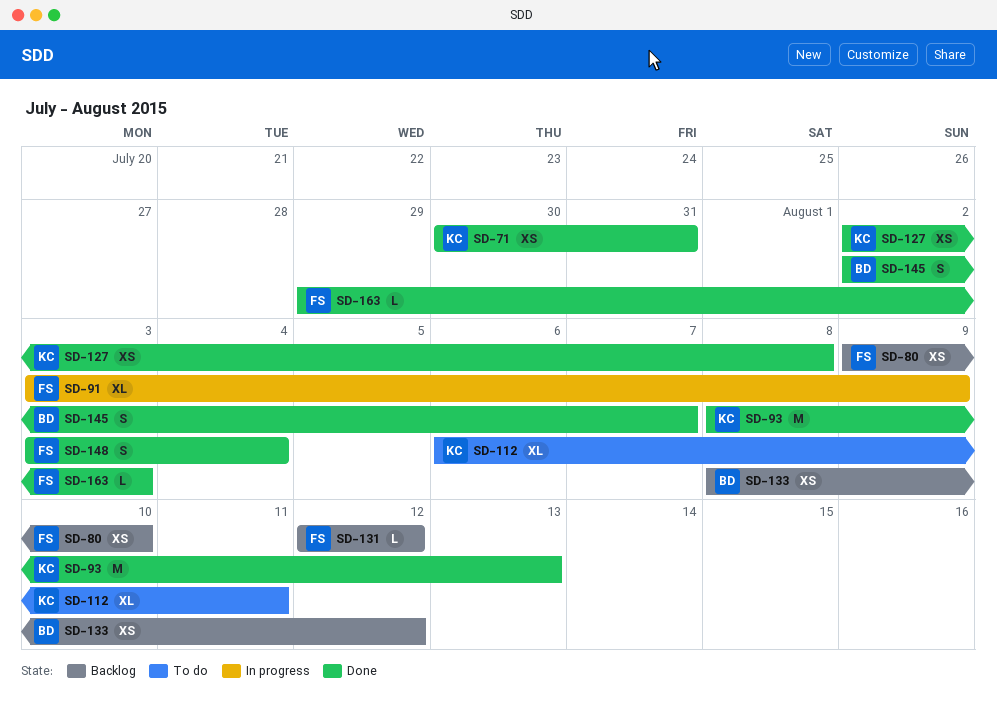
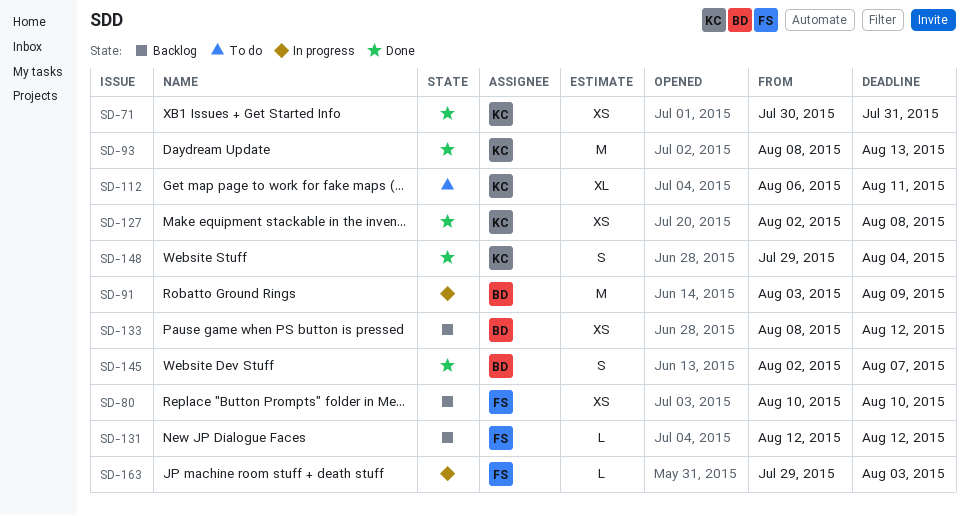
SD-80, start: Aug 9 -> Aug 10
SD-91, owner: FS -> BD
SD-91, estimate: XL -> M
SD-148, owner: FS -> KC
SD-148, start: Aug 3 -> Jul 29
SD-163, status: Done -> In progress

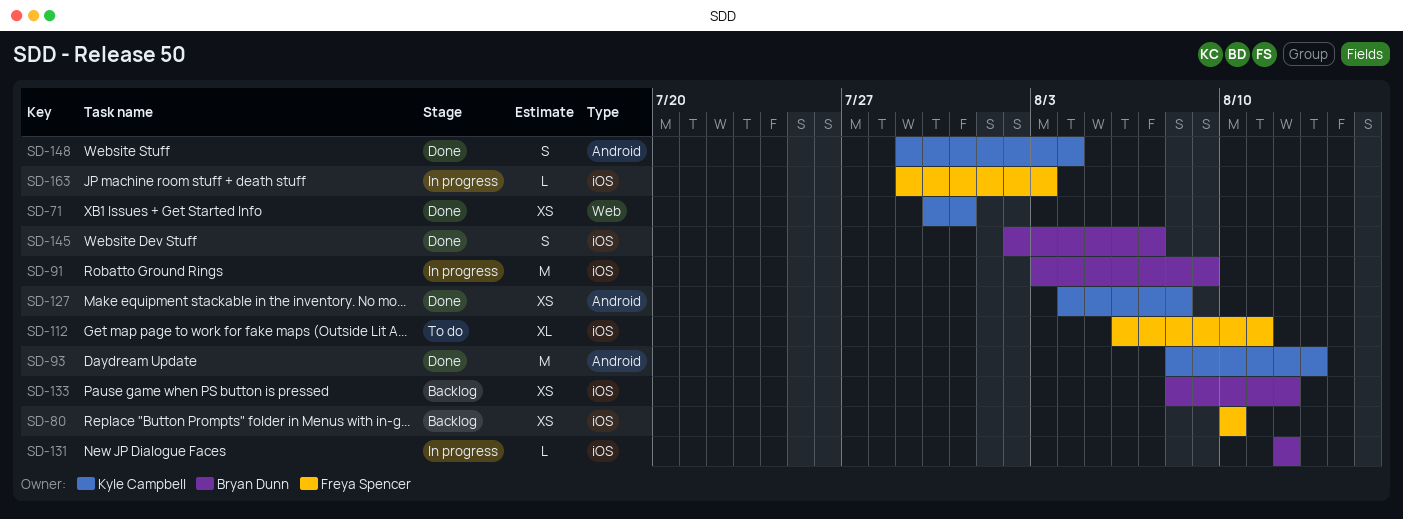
SD-112, owner: Kyle Campbell -> Freya Spencer
SD-127, start: Aug 2 -> Aug 4
SD-131, status: Backlog -> In progress
SD-131, owner: Freya Spencer -> Bryan Dunn

